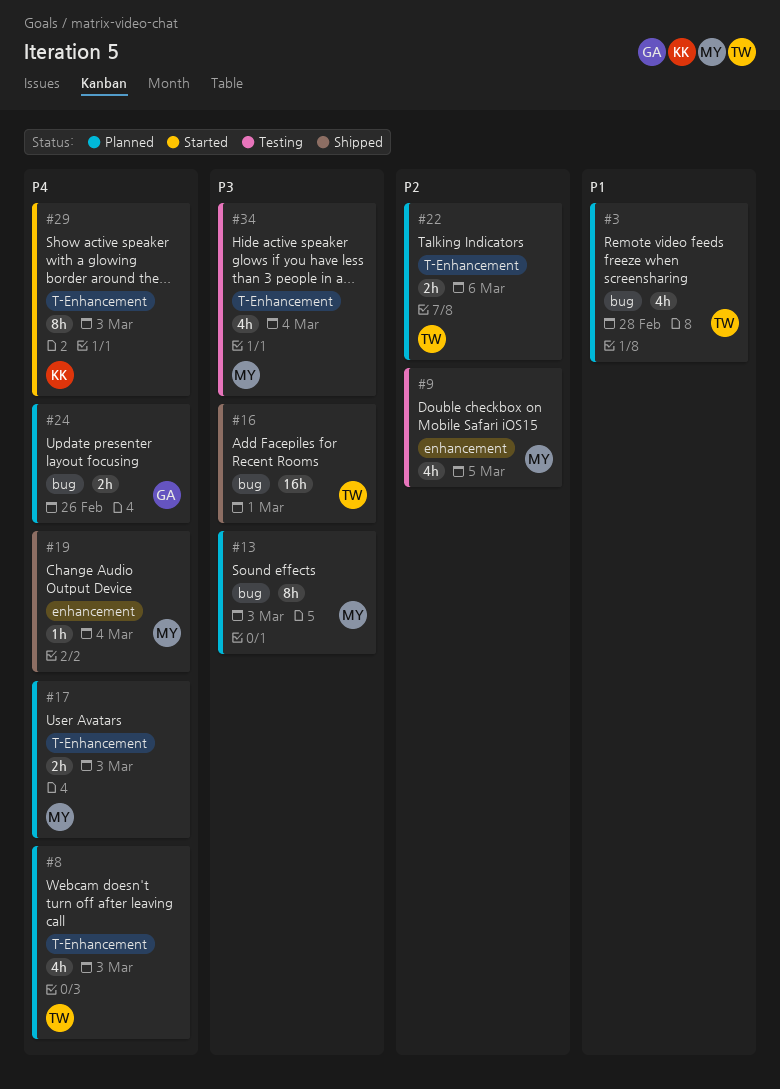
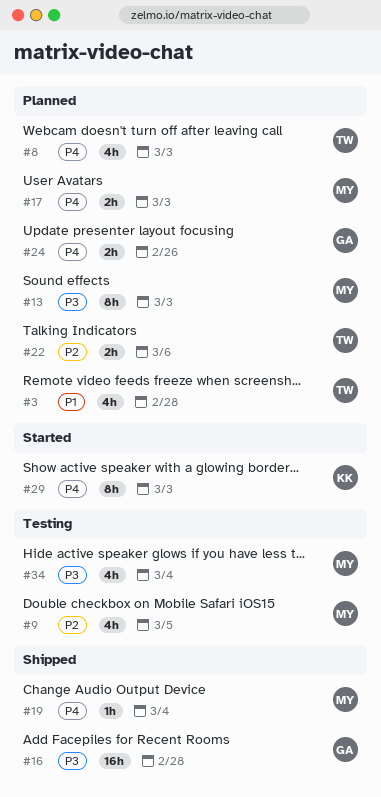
#16, owner: TW -> GA
#16, due: Mar 1 -> Feb 28

